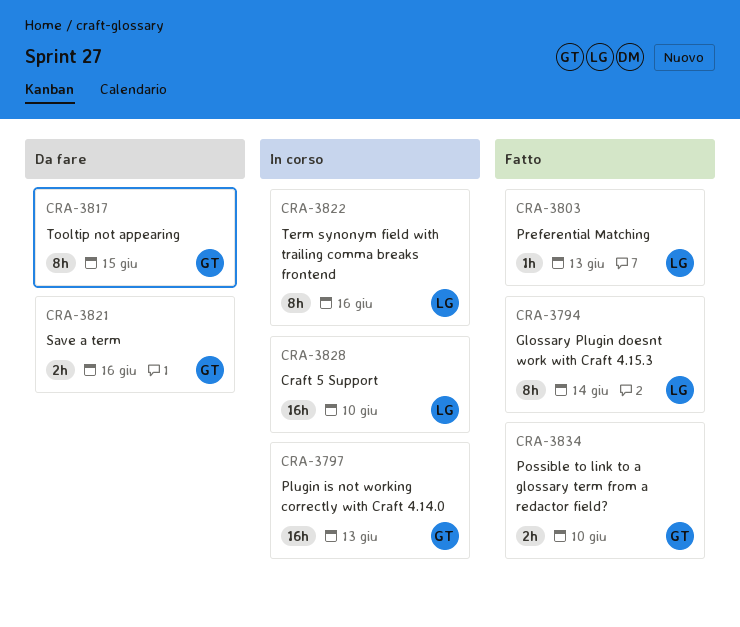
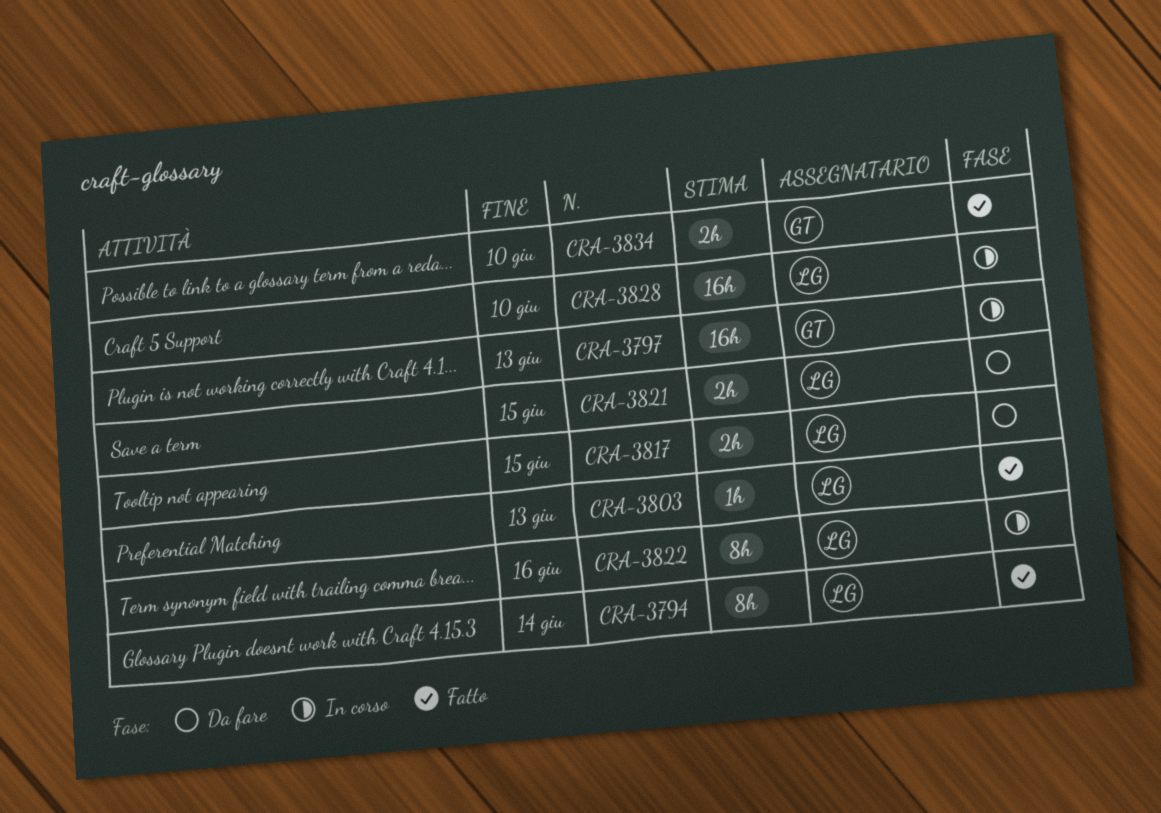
CRA-3817, owner: GT -> LG
CRA-3817, estimate: 8h -> 2h
CRA-3821, owner: GT -> LG
CRA-3821, due: Jun 16 -> Jun 15

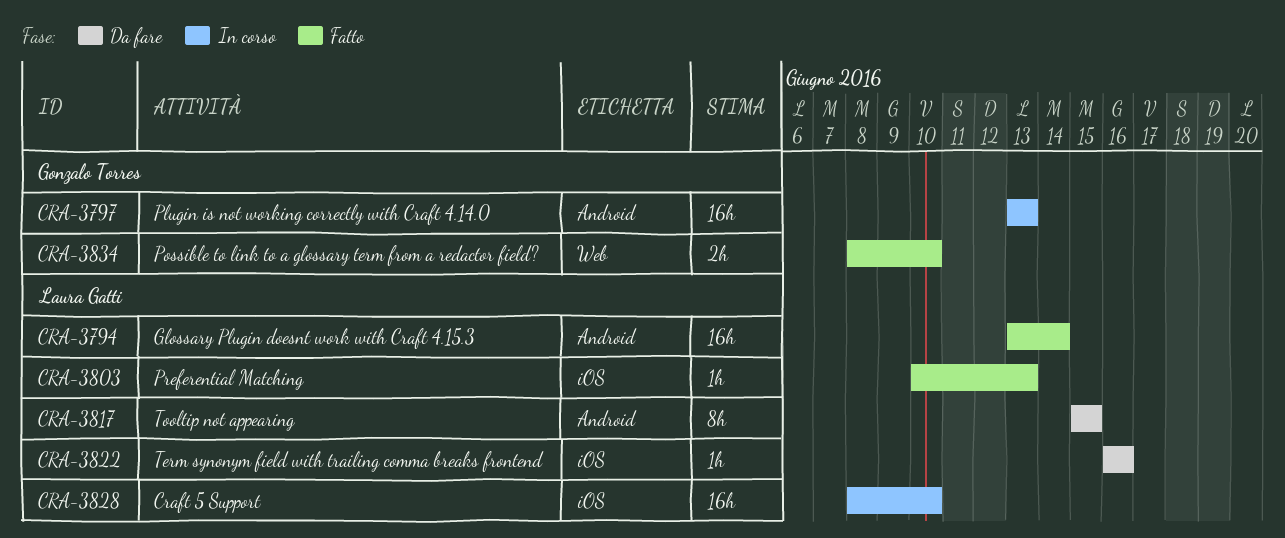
CRA-3794, estimate: 8h -> 16h
CRA-3817, estimate: 2h -> 8h
CRA-3821: present -> none
CRA-3822, status: In corso -> Da fare
CRA-3822, estimate: 8h -> 1h

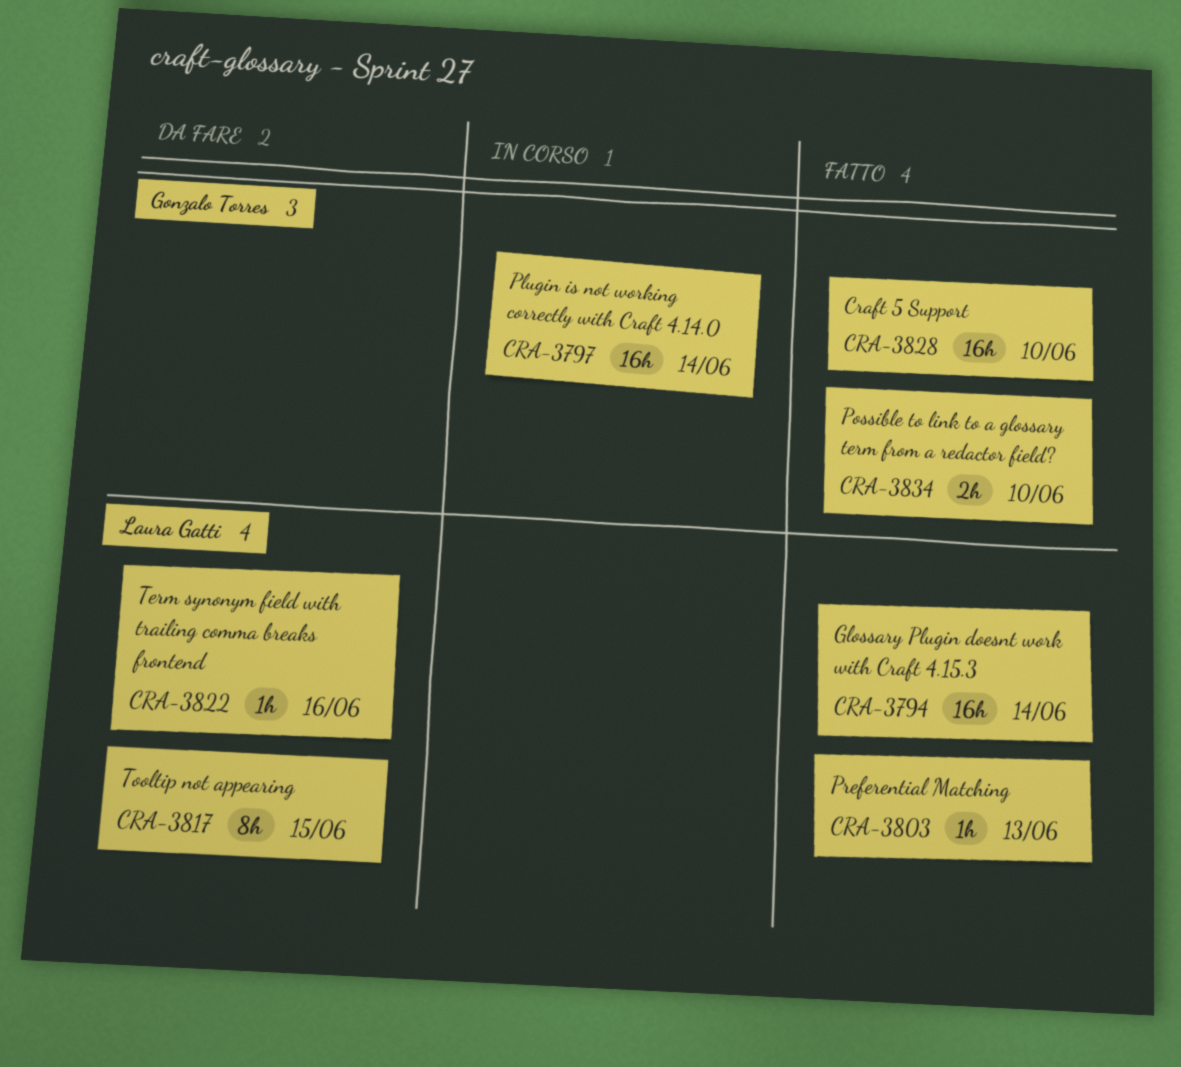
CRA-3797, due: Jun 13 -> Jun 14
CRA-3828, status: In corso -> Fatto
CRA-3828, owner: Laura Gatti -> Gonzalo Torres

